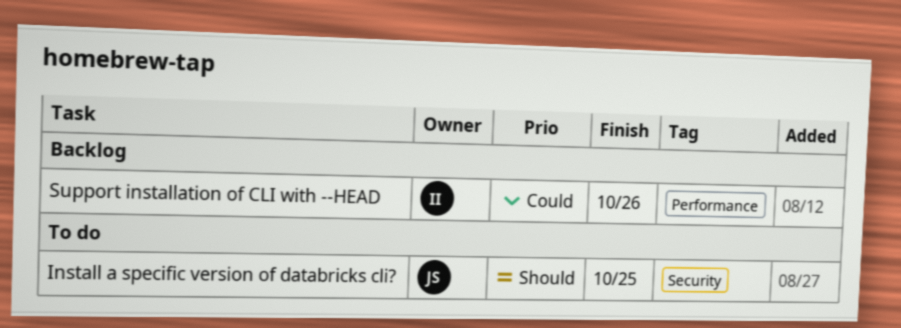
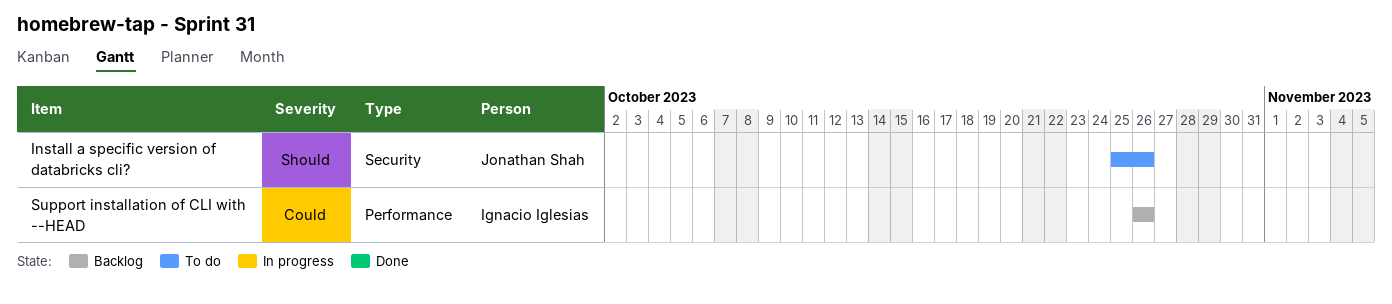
Install a specific version of databricks cli?, due: Oct 25 -> Oct 26

